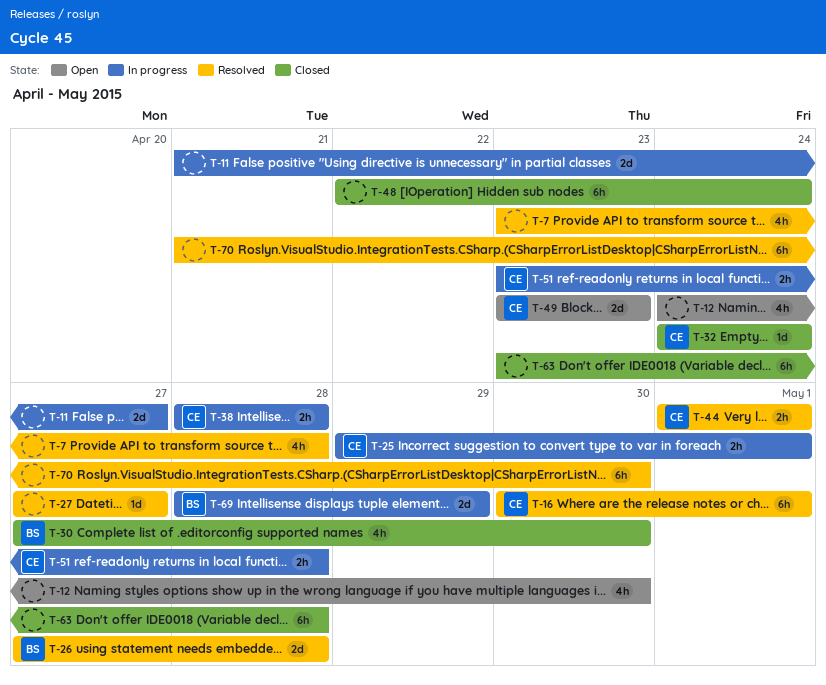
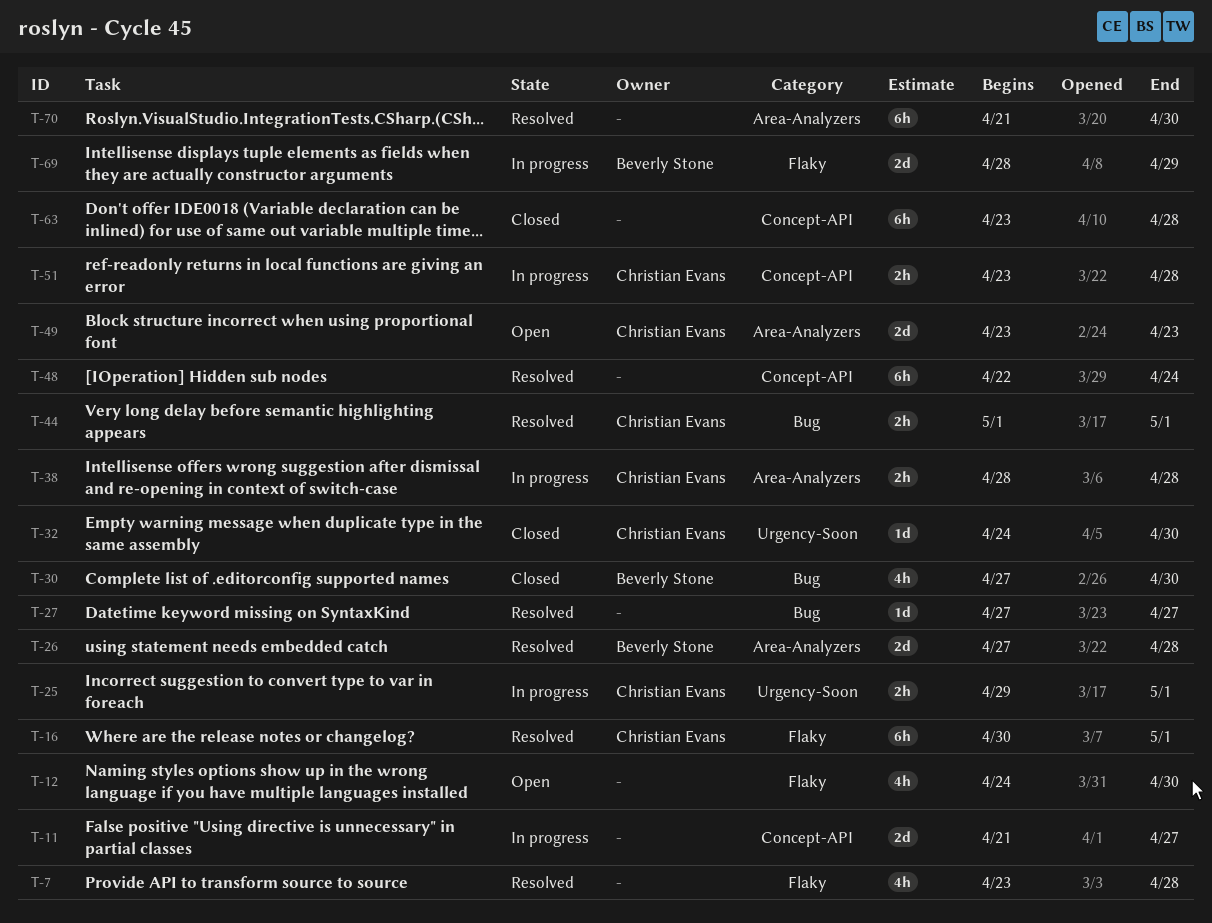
T-32, due: Apr 24 -> Apr 30
T-48, status: Closed -> Resolved

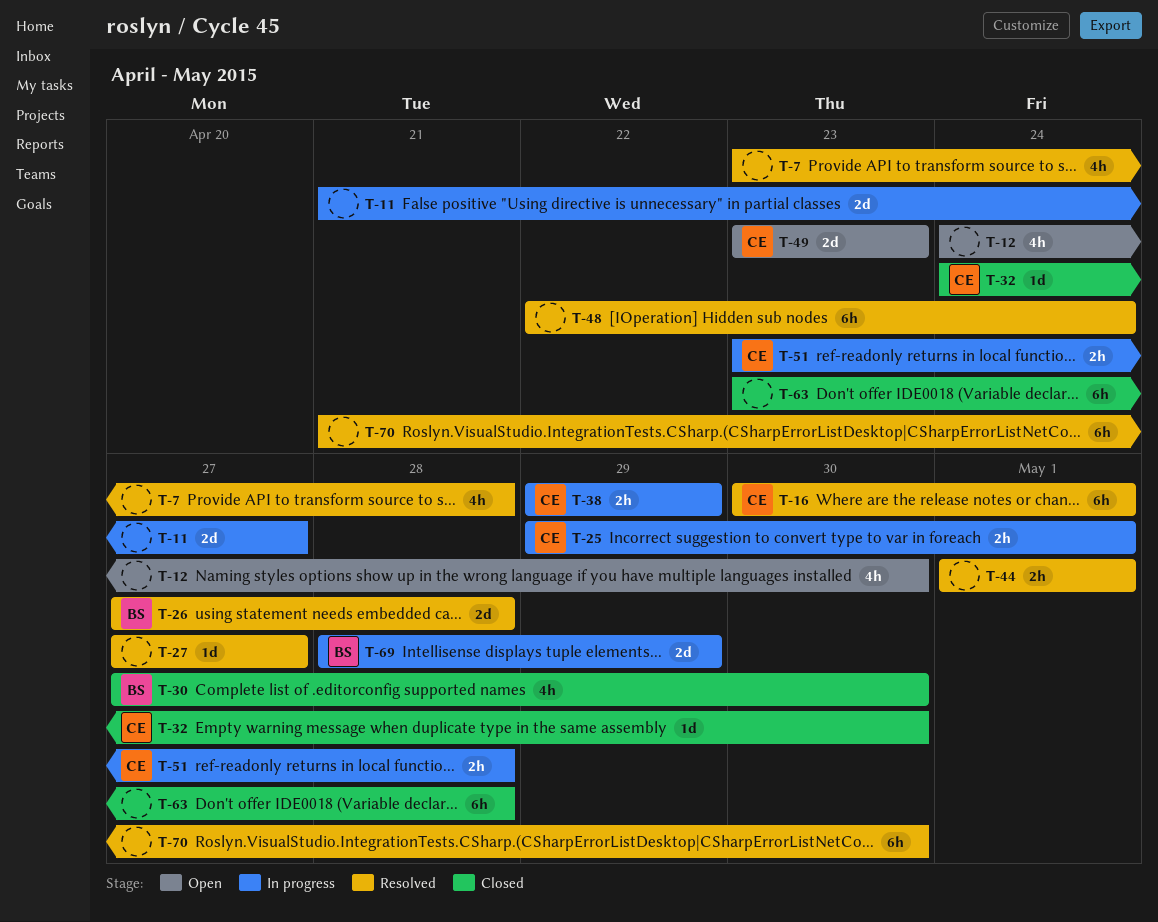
T-38, start: Apr 28 -> Apr 29
T-38, due: Apr 28 -> Apr 29
T-44, owner: Christian Evans -> none

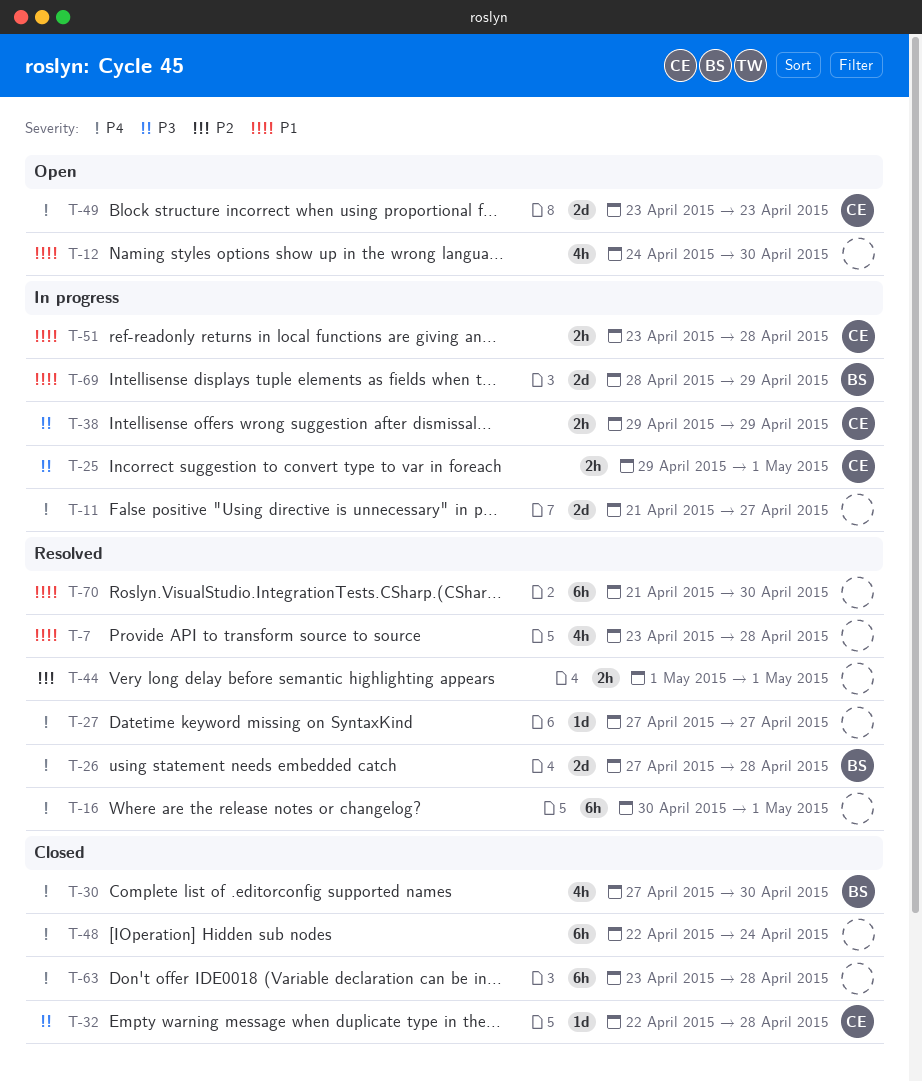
T-16, owner: CE -> none
T-32, start: Apr 24 -> Apr 22
T-32, due: Apr 30 -> Apr 28
T-48, status: Resolved -> Closed

